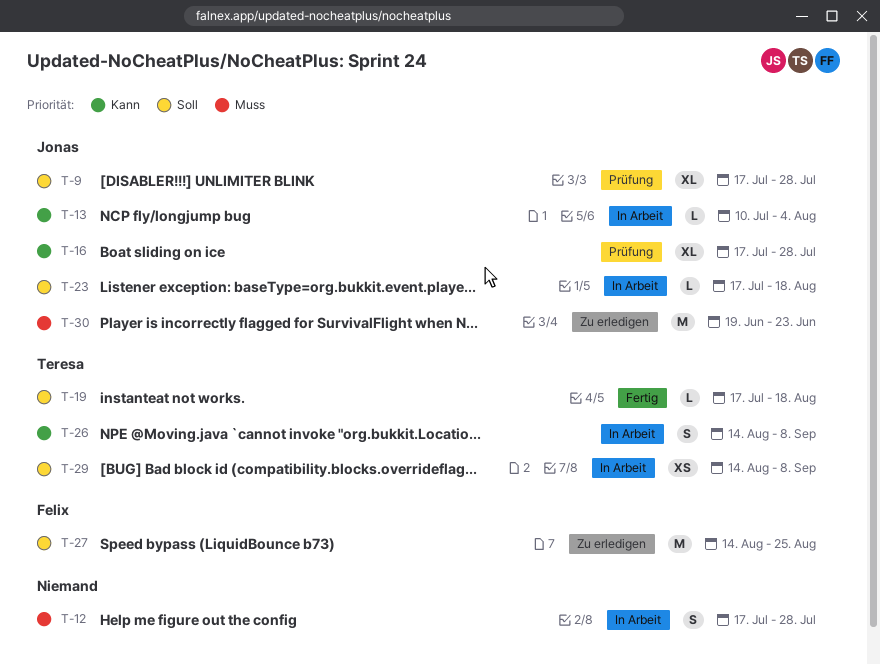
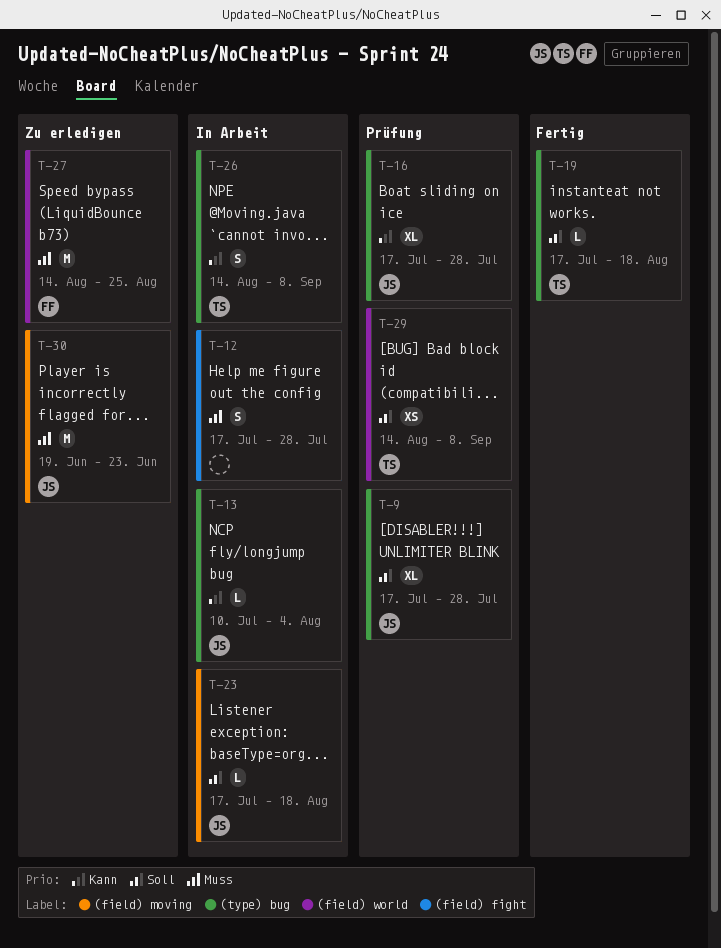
T-27, priority: Soll -> Muss
T-29, status: In Arbeit -> Prüfung

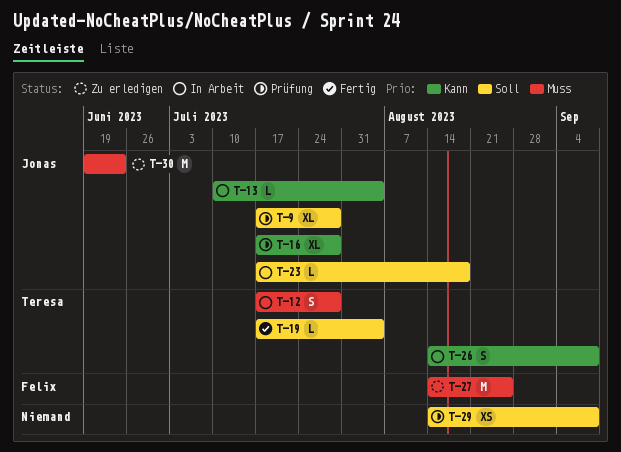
T-12, owner: none -> Teresa
T-19, due: Aug 18 -> Aug 4
T-29, owner: Teresa -> none

